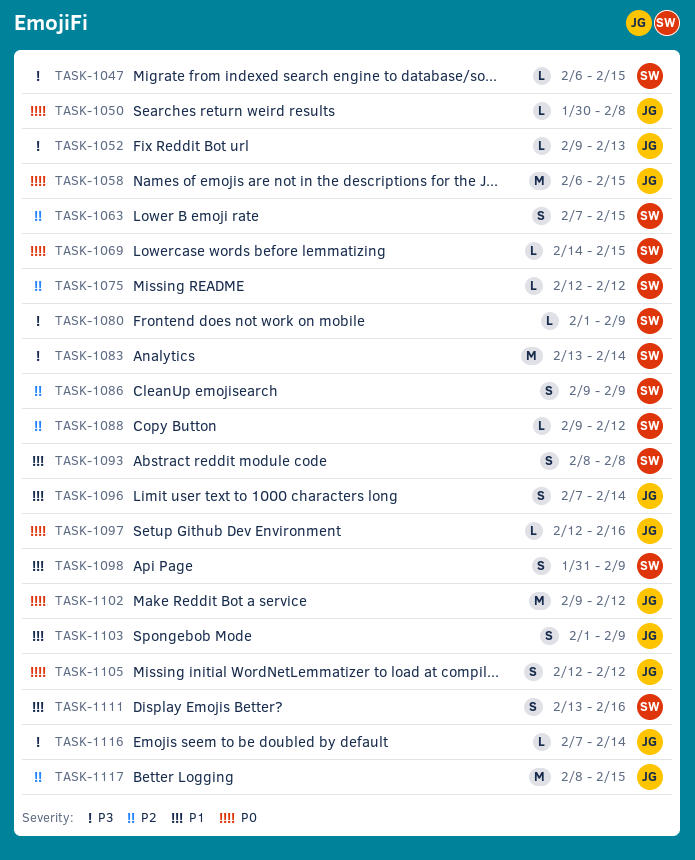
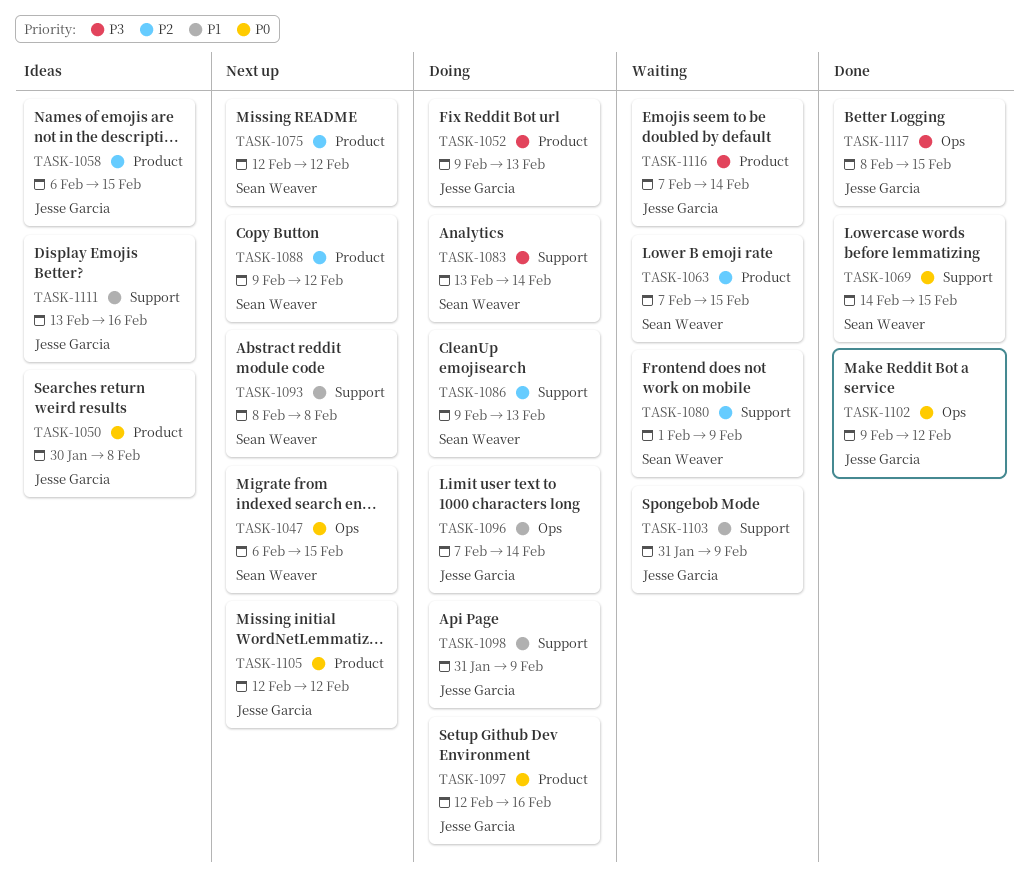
TASK-1047, priority: P3 -> P0
TASK-1058, priority: P0 -> P2
TASK-1080, priority: P3 -> P2
TASK-1086, due: Feb 9 -> Feb 13
TASK-1098, owner: Sean Weaver -> Jesse Garcia
TASK-1103, start: Feb 1 -> Jan 31
TASK-1111, owner: Sean Weaver -> Jesse Garcia
TASK-1117, priority: P2 -> P3

